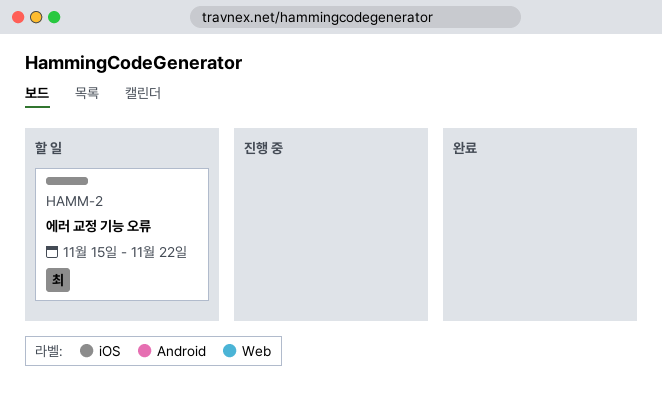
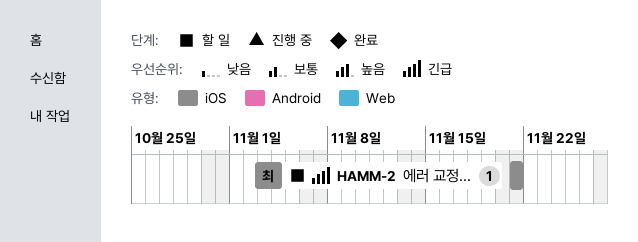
HAMM-2, start: Nov 15 -> Nov 21
HAMM-2, due: Nov 22 -> Nov 21

